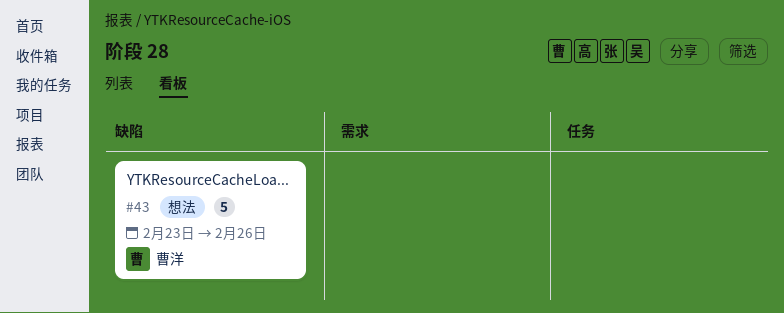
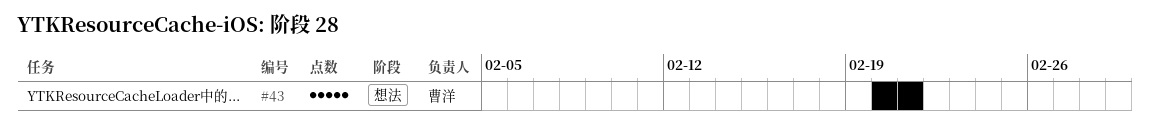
#43, start: Feb 23 -> Feb 20
#43, due: Feb 26 -> Feb 21

